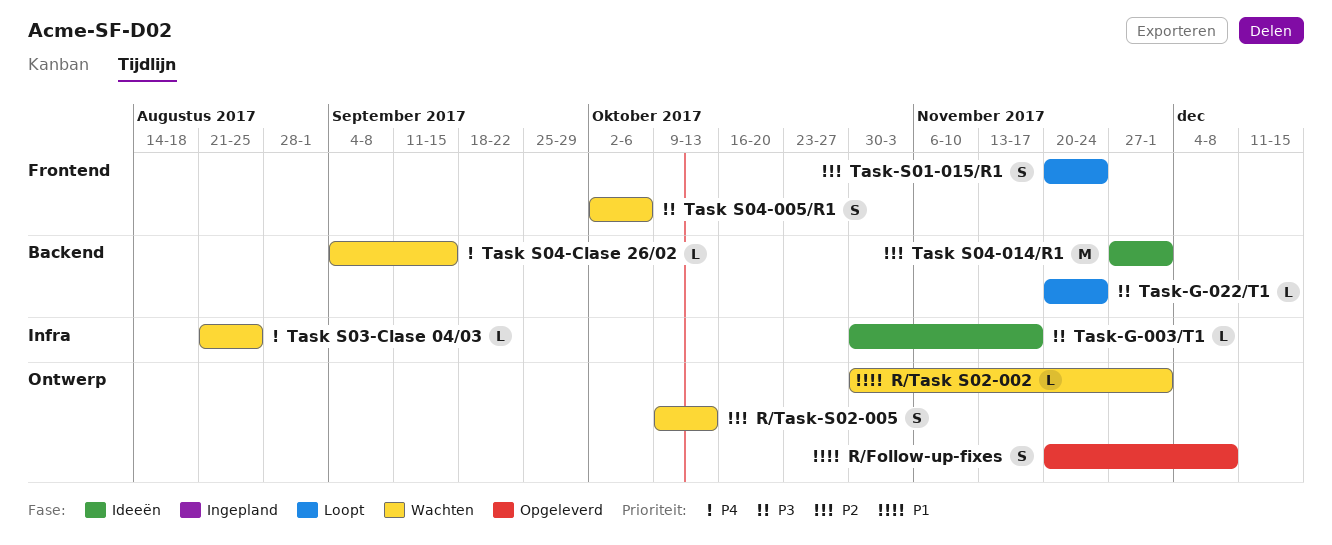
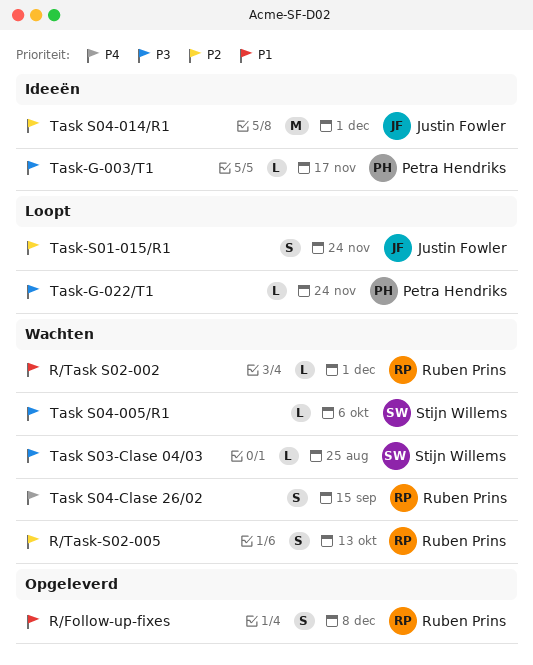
Task S03-Clase 04/03, priority: P4 -> P3
Task S04-005/R1, estimate: S -> L
Task S04-Clase 26/02, estimate: L -> S

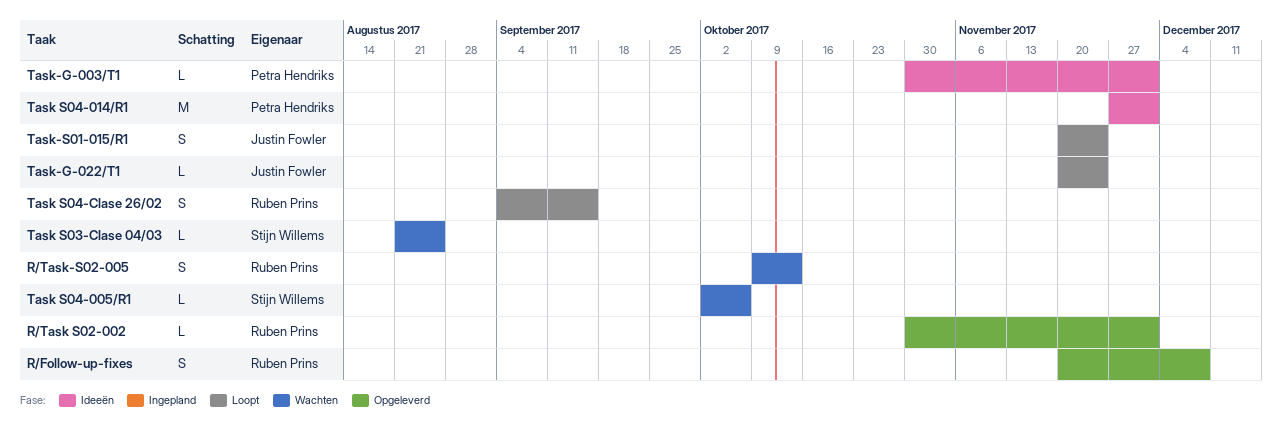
R/Task S02-002, status: Wachten -> Opgeleverd
Task S04-014/R1, owner: Justin Fowler -> Petra Hendriks
Task S04-Clase 26/02, status: Wachten -> Loopt
Task-G-003/T1, due: Nov 17 -> Dec 1
Task-G-022/T1, owner: Petra Hendriks -> Justin Fowler

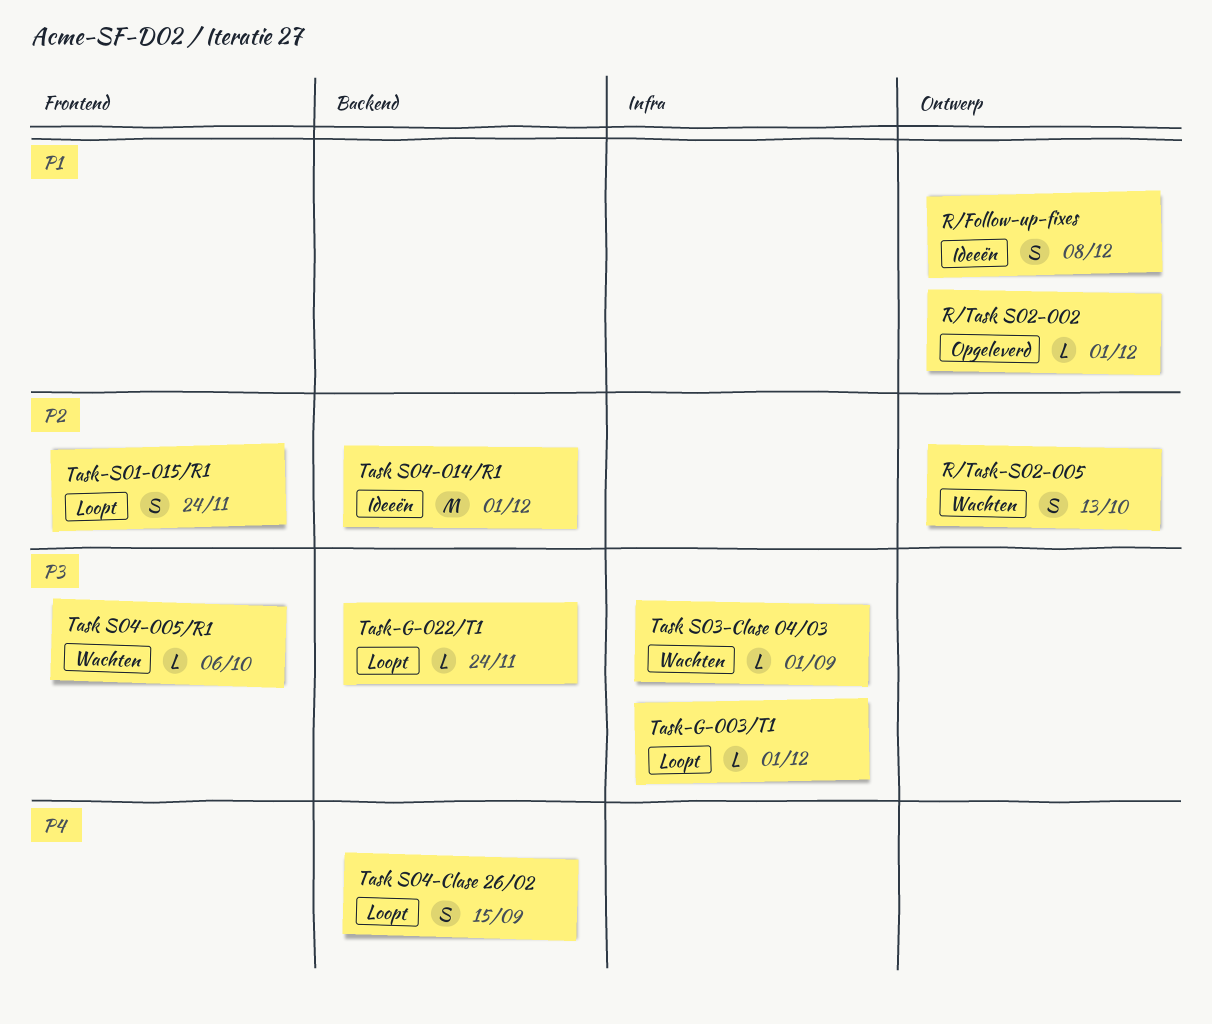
R/Follow-up-fixes, status: Opgeleverd -> Ideeën
Task S03-Clase 04/03, due: Aug 25 -> Sep 1
Task-G-003/T1, status: Ideeën -> Loopt

